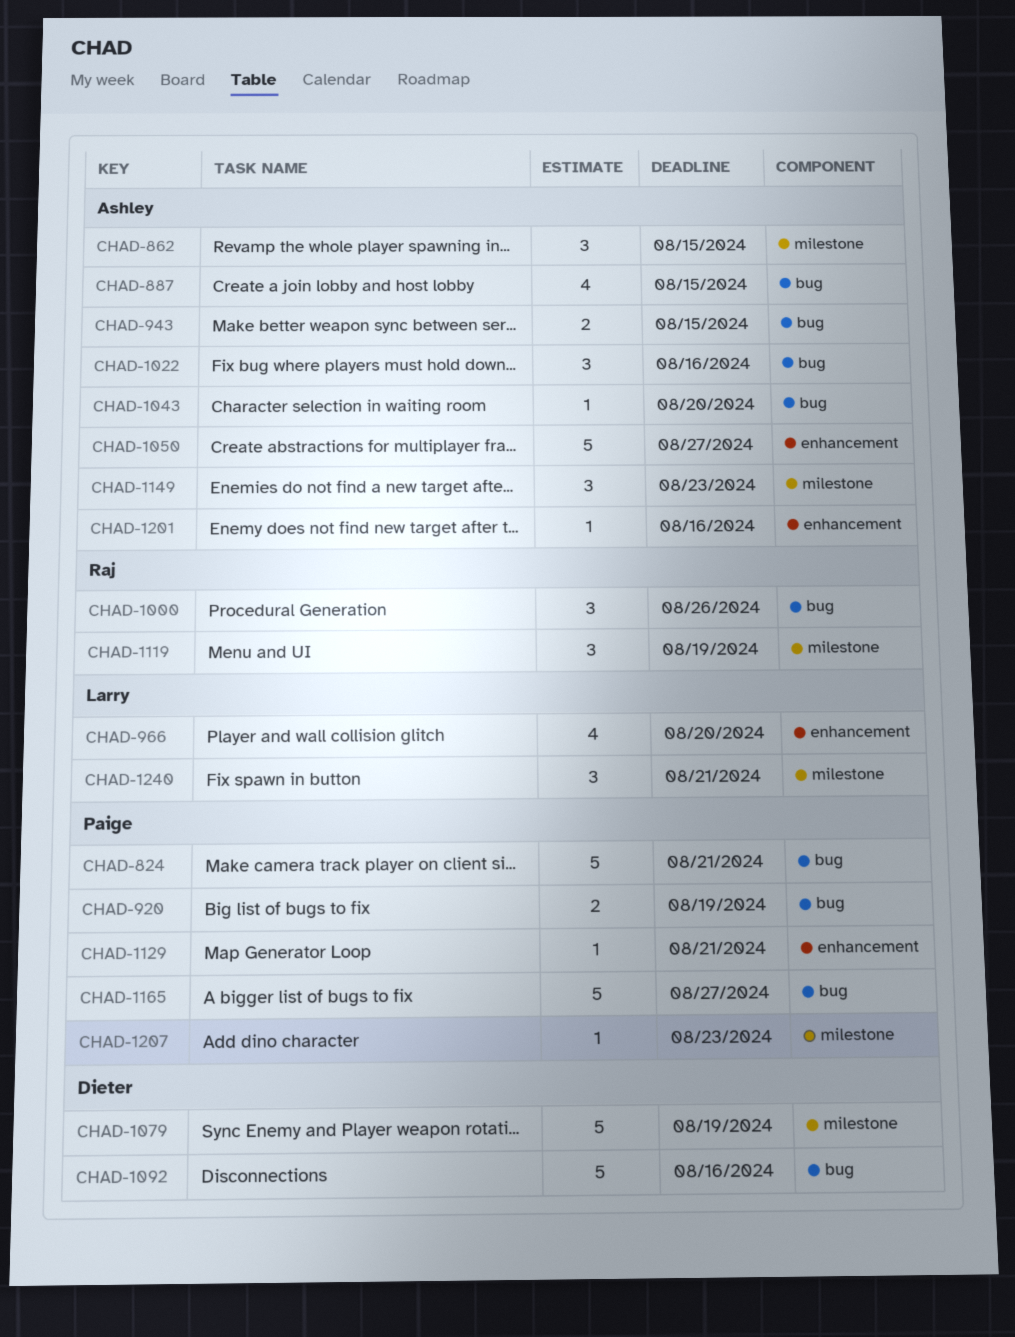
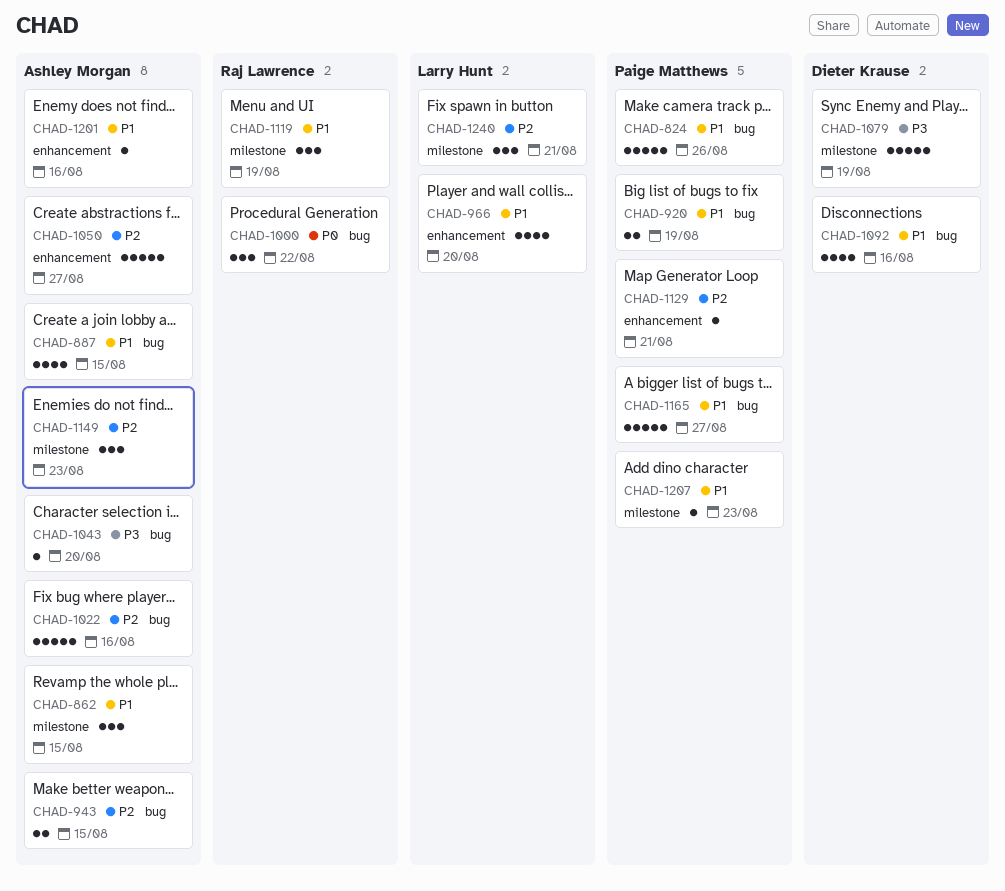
CHAD-824, due: Aug 21 -> Aug 26
CHAD-1000, due: Aug 26 -> Aug 22
CHAD-1022, estimate: 3 -> 5
CHAD-1092, estimate: 5 -> 4

